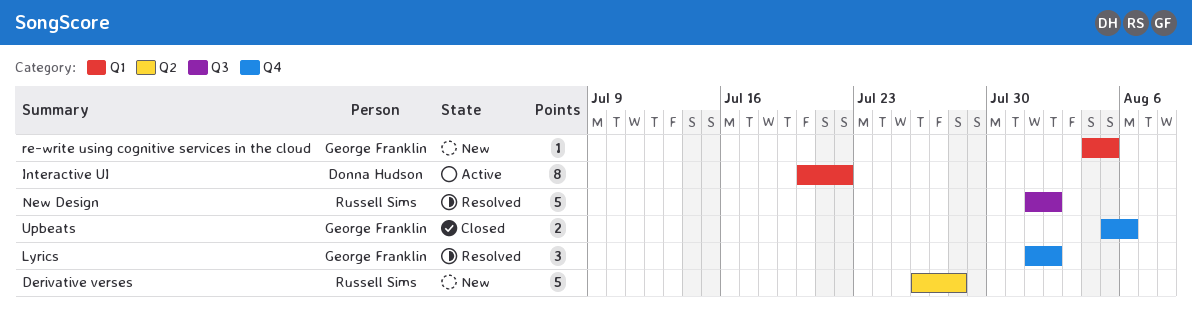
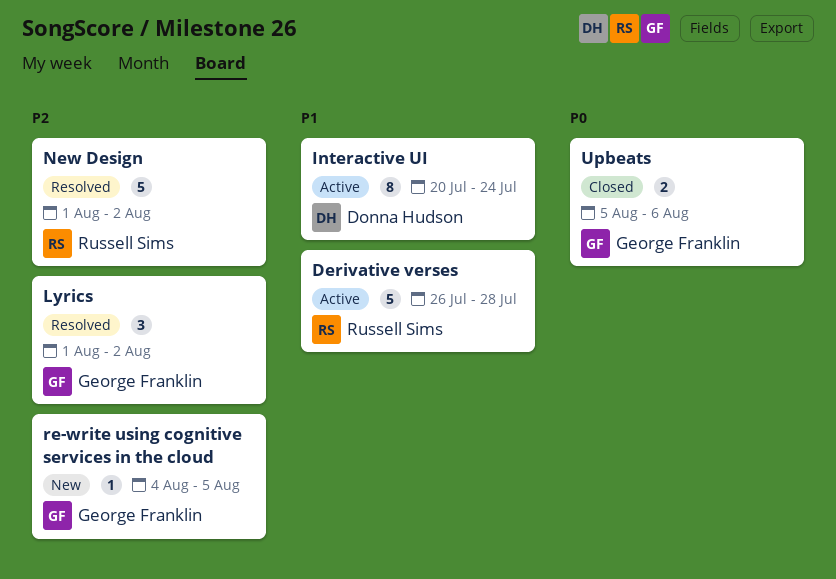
Derivative verses, status: New -> Active
Interactive UI, due: Jul 22 -> Jul 24

